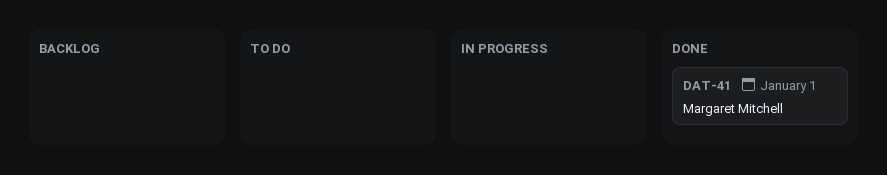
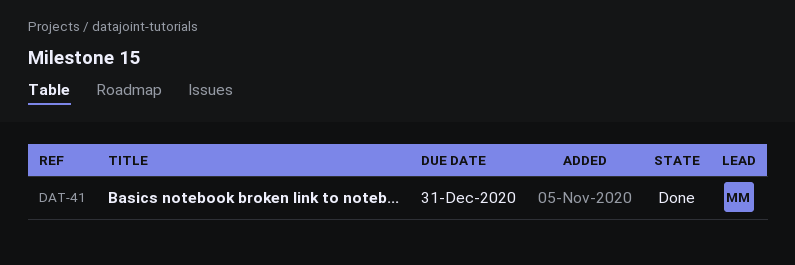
DAT-41, due: Jan 1 -> Dec 31

